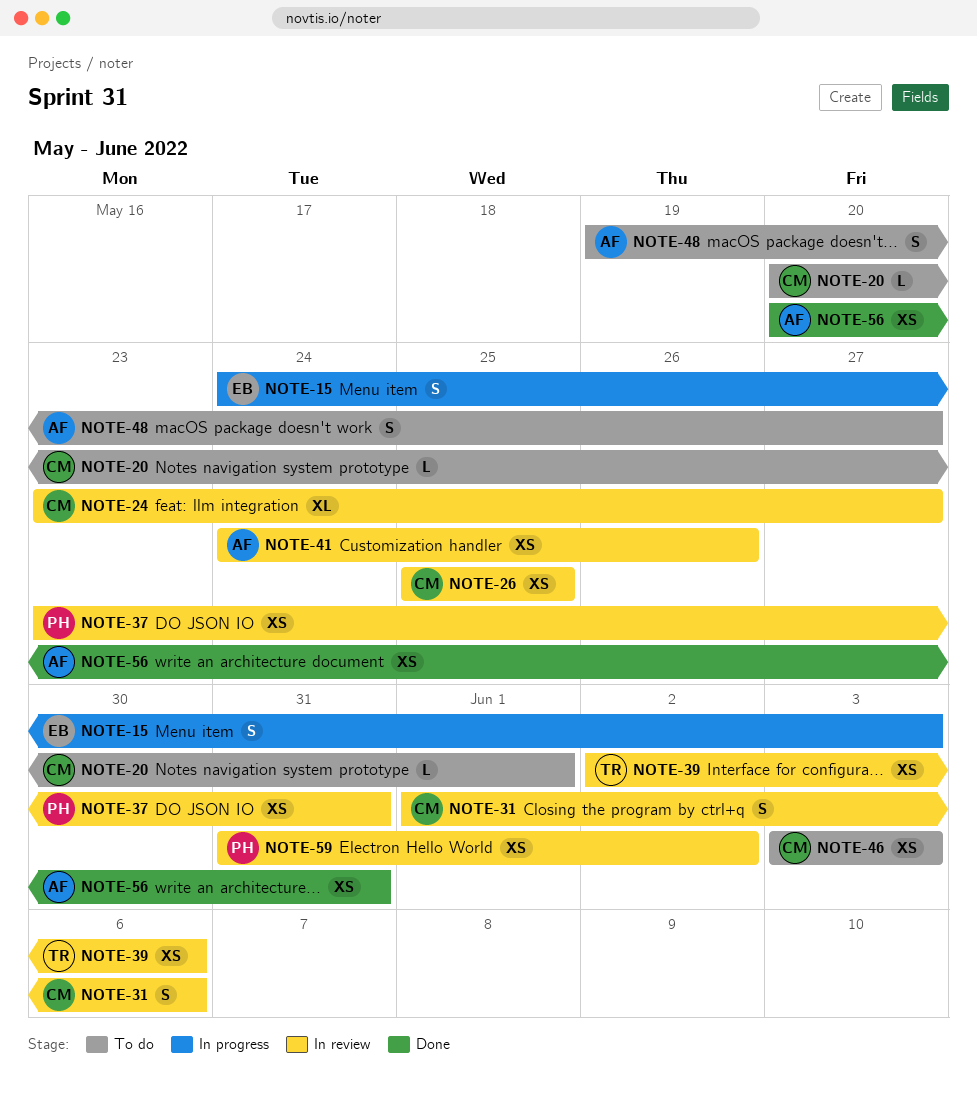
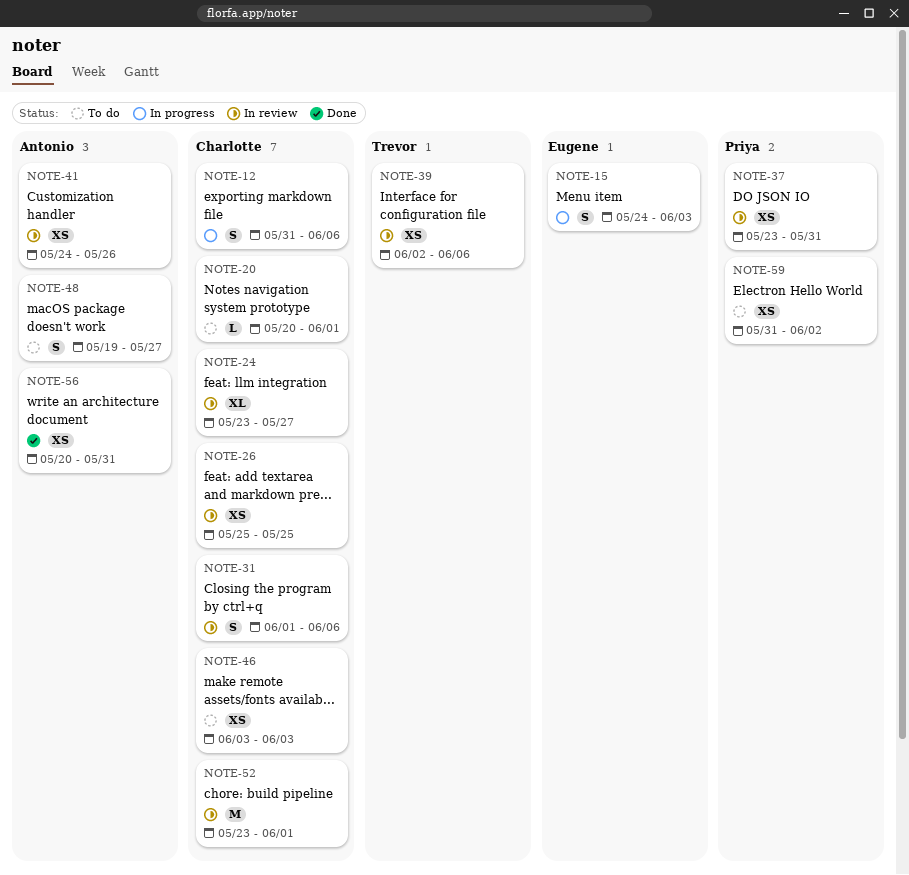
NOTE-12: none -> present
NOTE-52: none -> present
NOTE-59, status: In review -> To do

